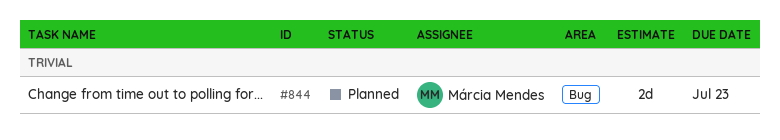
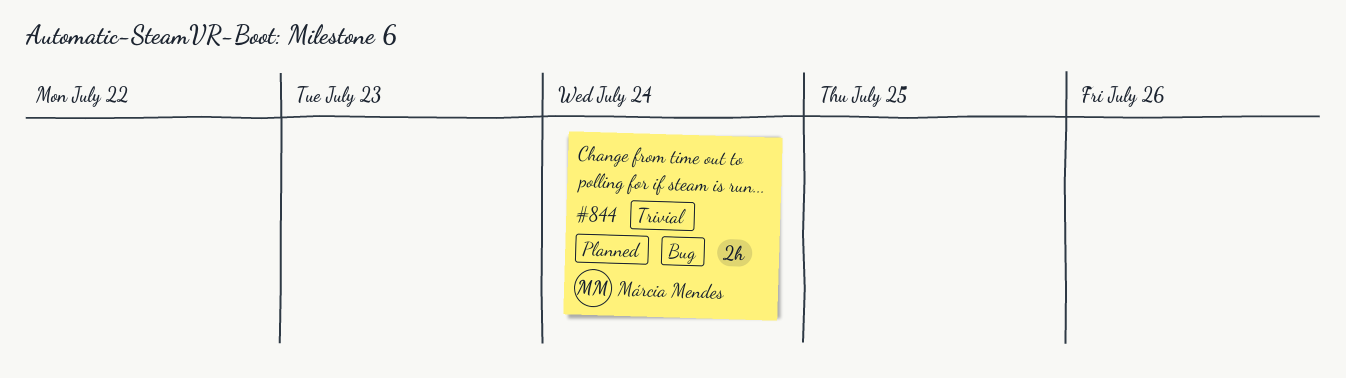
#844, estimate: 2d -> 2h
#844, due: Jul 23 -> Jul 24

